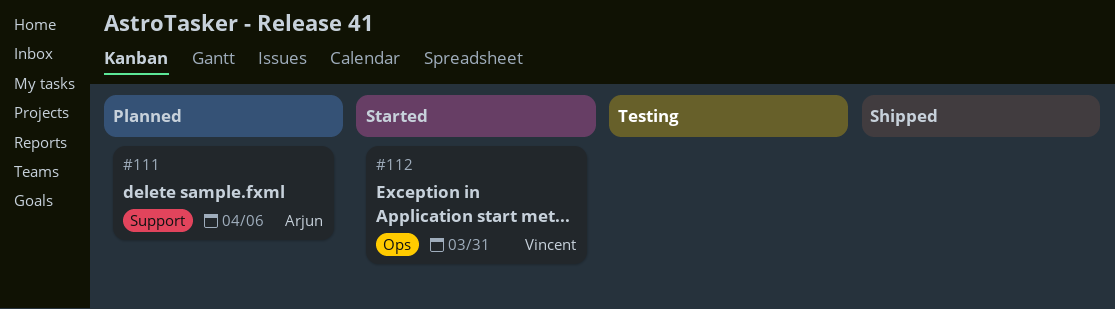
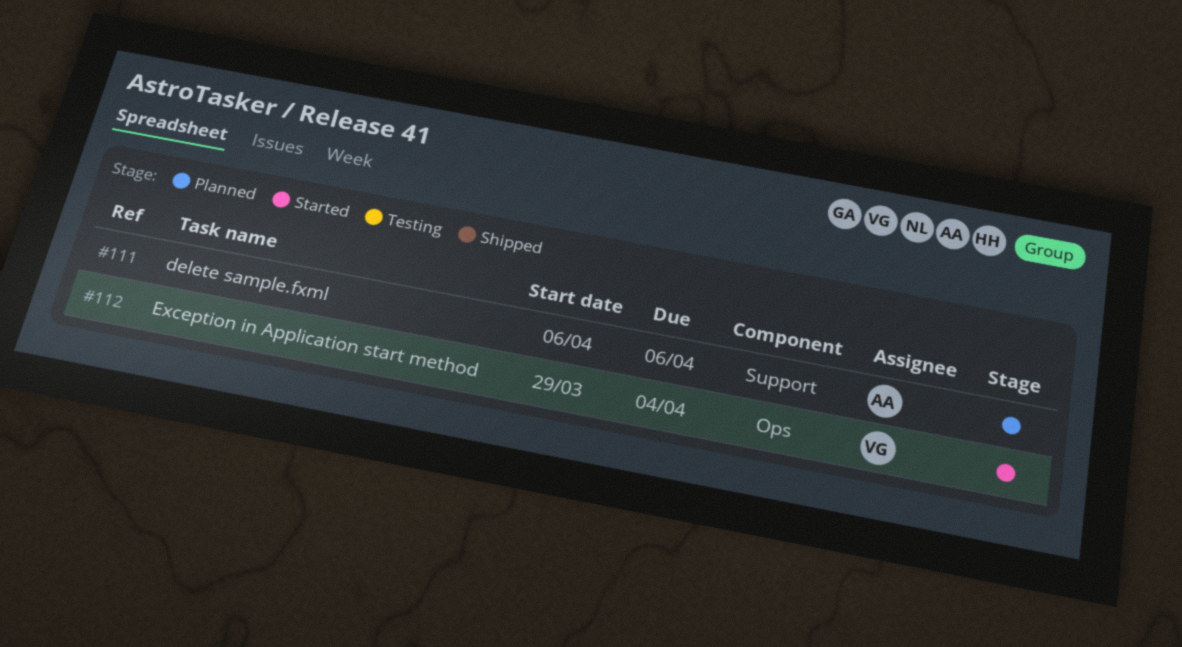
#112, due: Mar 31 -> Apr 4

